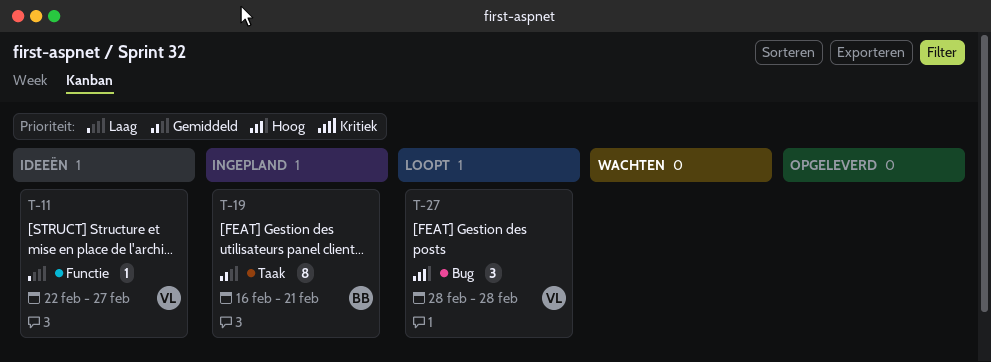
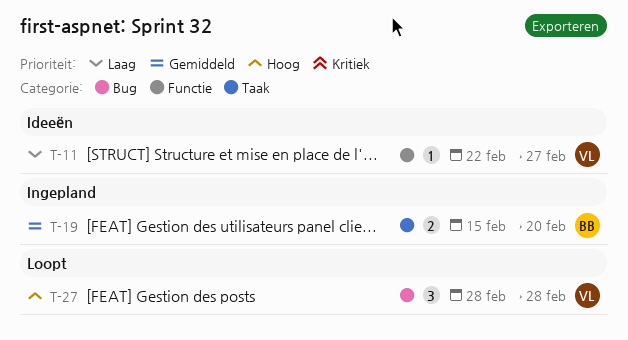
T-19, estimate: 8 -> 2
T-19, start: Feb 16 -> Feb 15
T-19, due: Feb 21 -> Feb 20

